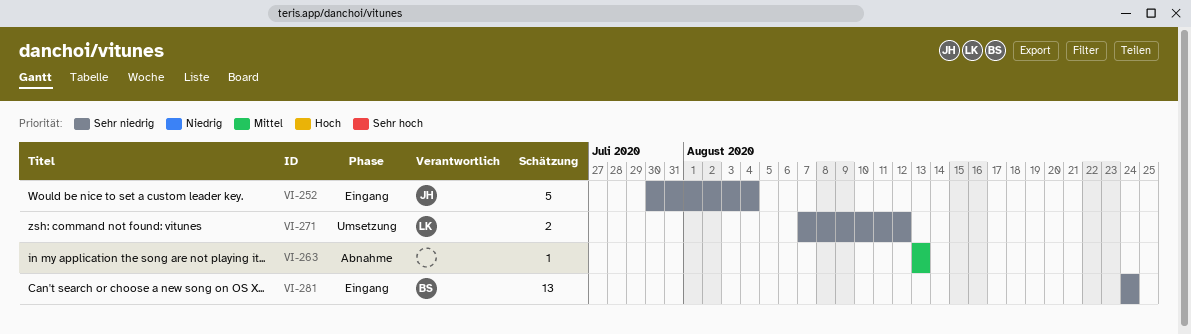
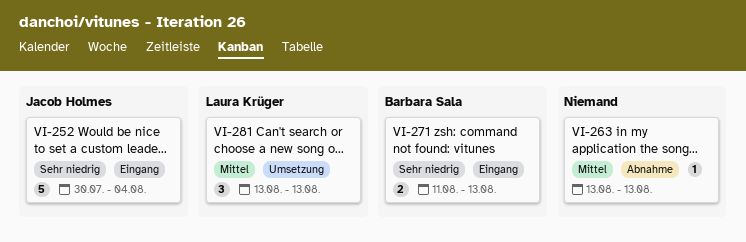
VI-271, status: Umsetzung -> Eingang
VI-271, owner: Laura Krüger -> Barbara Sala
VI-271, start: Aug 7 -> Aug 11
VI-271, due: Aug 12 -> Aug 13
VI-281, status: Eingang -> Umsetzung
VI-281, owner: Barbara Sala -> Laura Krüger
VI-281, priority: Sehr niedrig -> Mittel
VI-281, estimate: 13 -> 3
VI-281, start: Aug 24 -> Aug 13
VI-281, due: Aug 24 -> Aug 13

